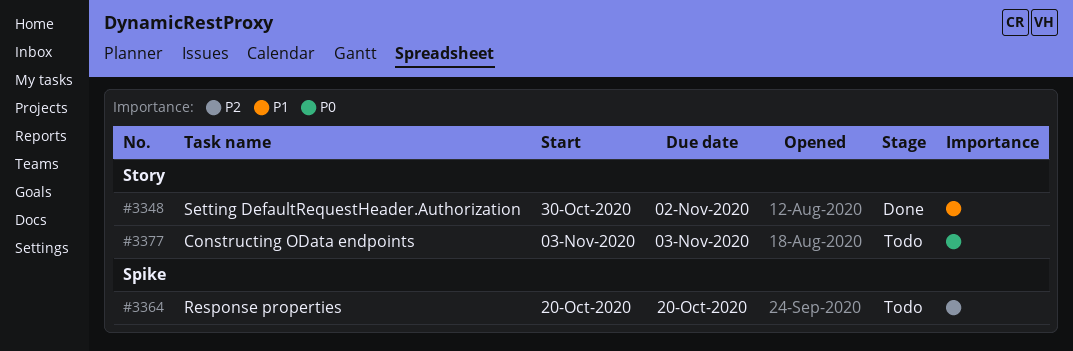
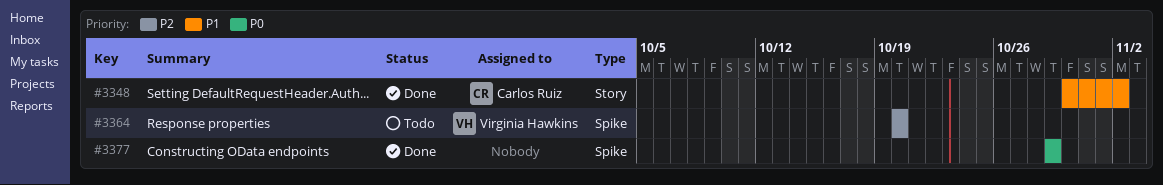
#3377, status: Todo -> Done
#3377, label: Story -> Spike
#3377, start: Nov 3 -> Oct 29
#3377, due: Nov 3 -> Oct 29

